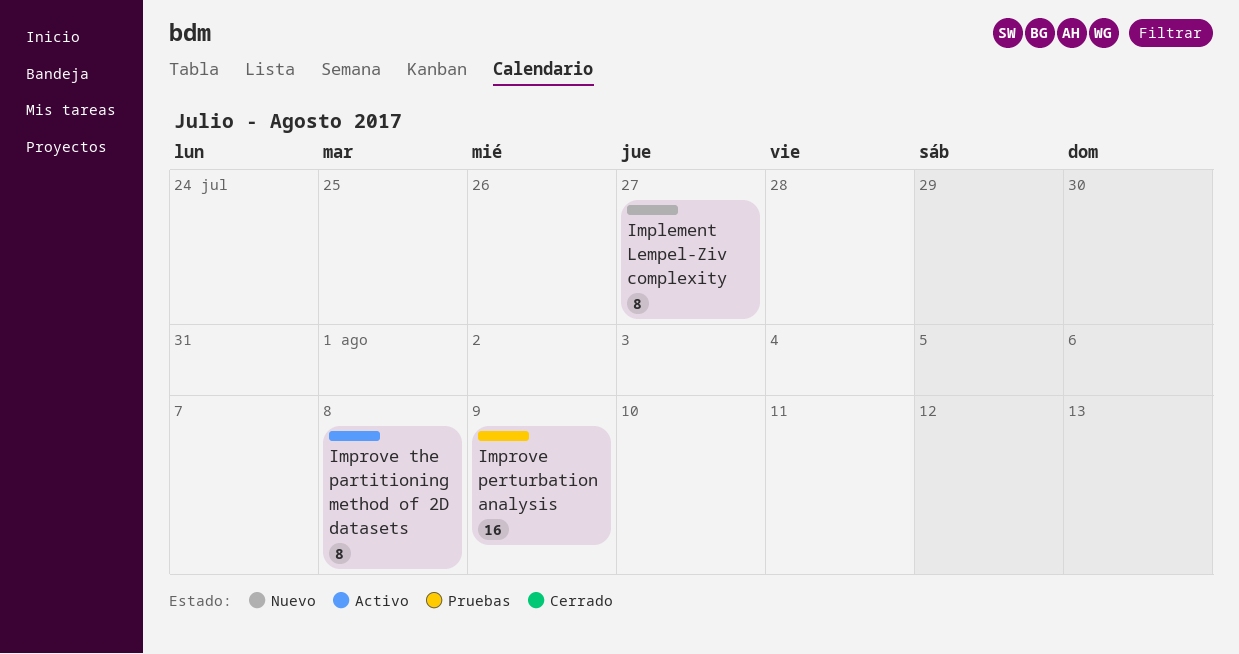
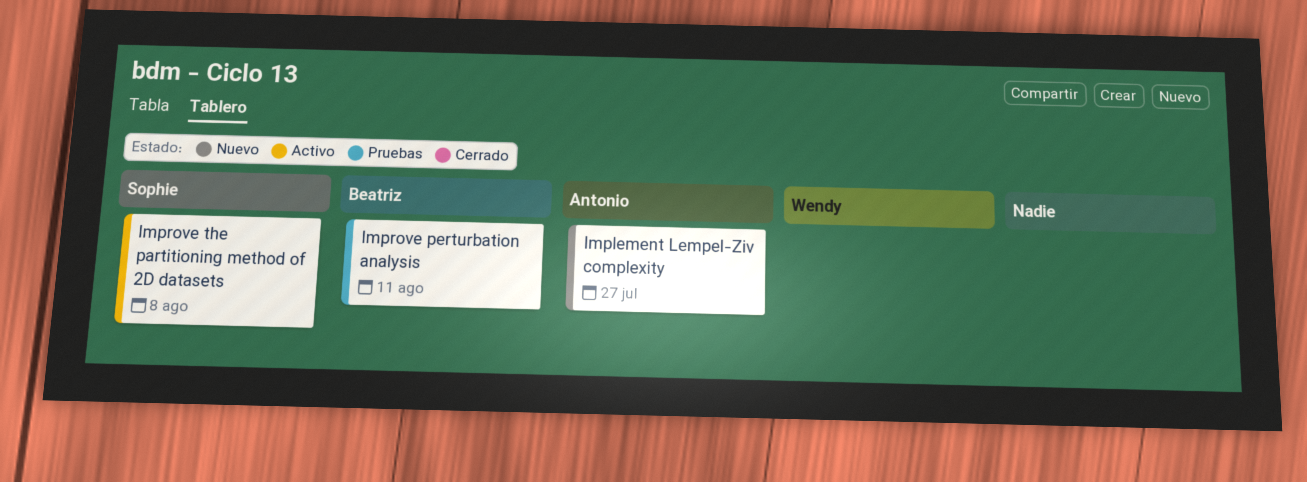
Improve perturbation analysis, due: Aug 9 -> Aug 11

